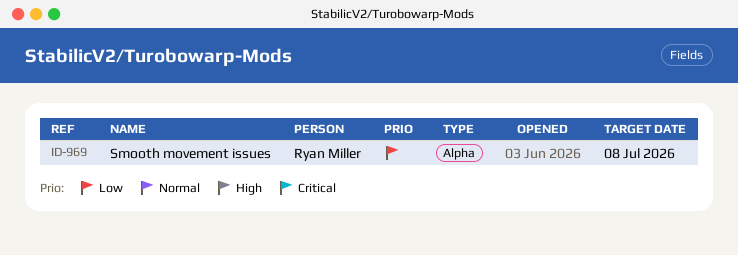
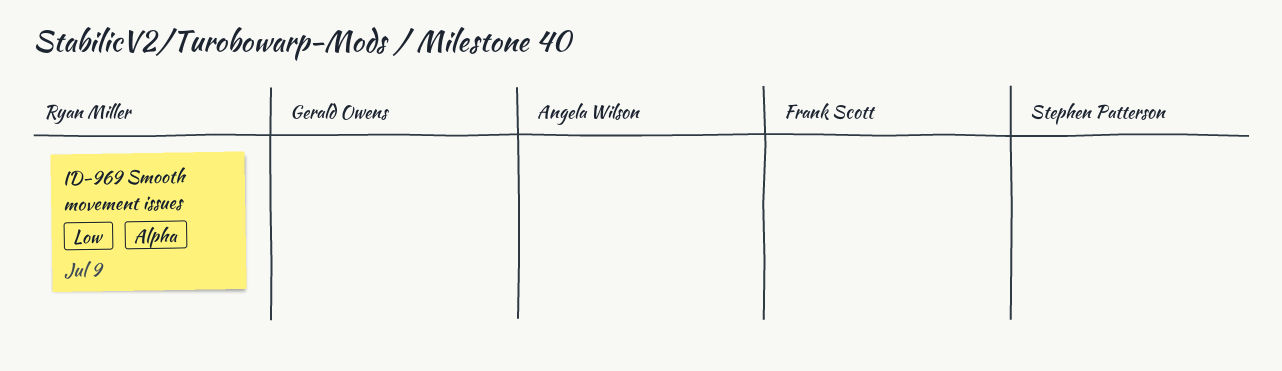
ID-969, due: Jul 8 -> Jul 9

